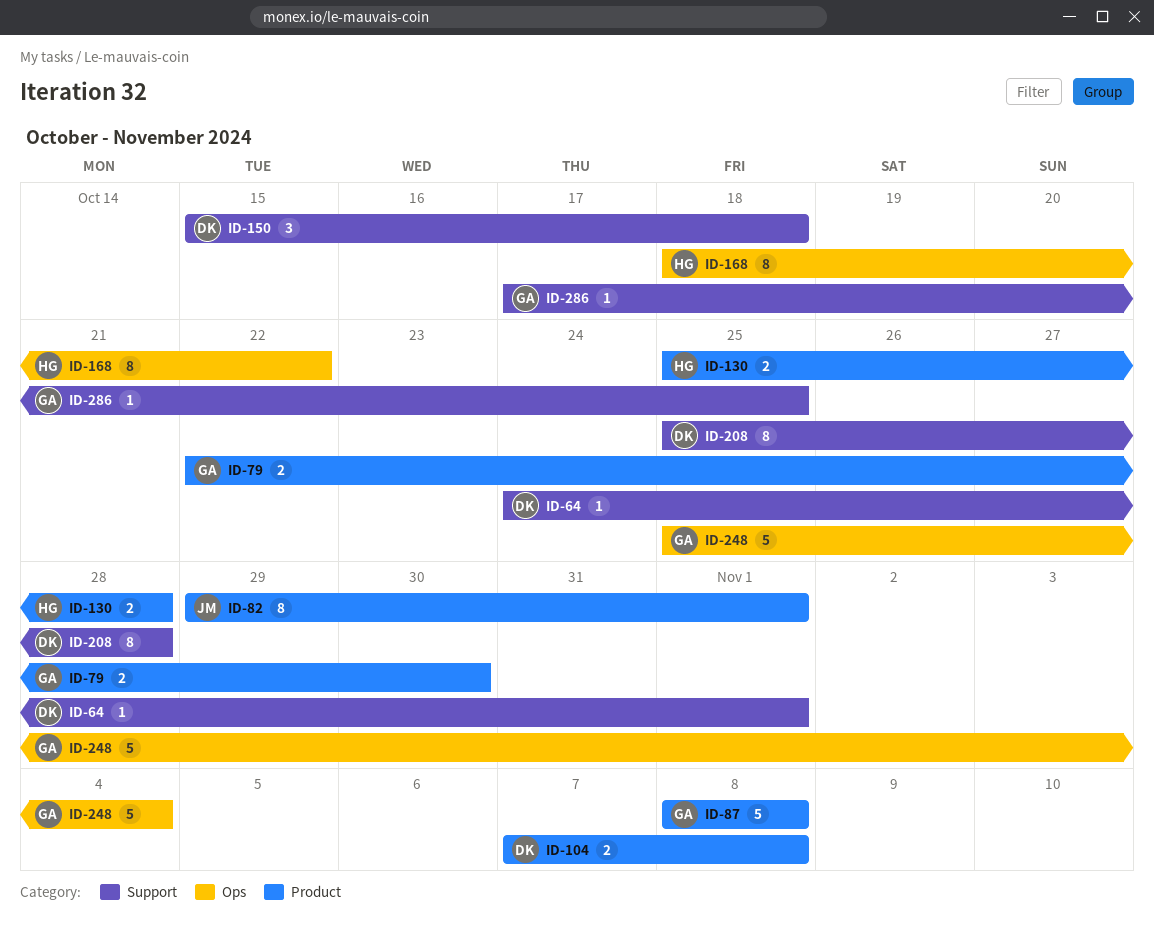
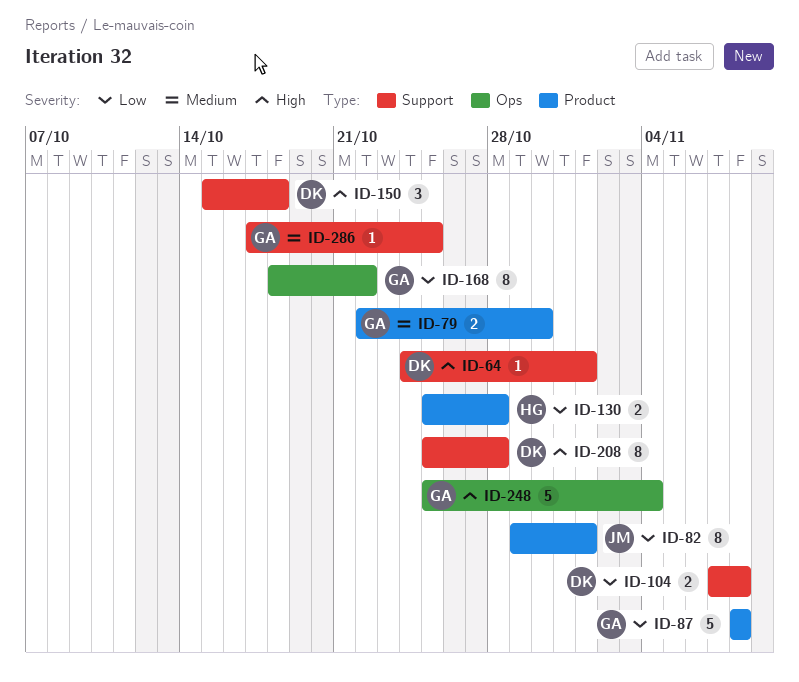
ID-104, label: Product -> Support
ID-168, owner: HG -> GA

